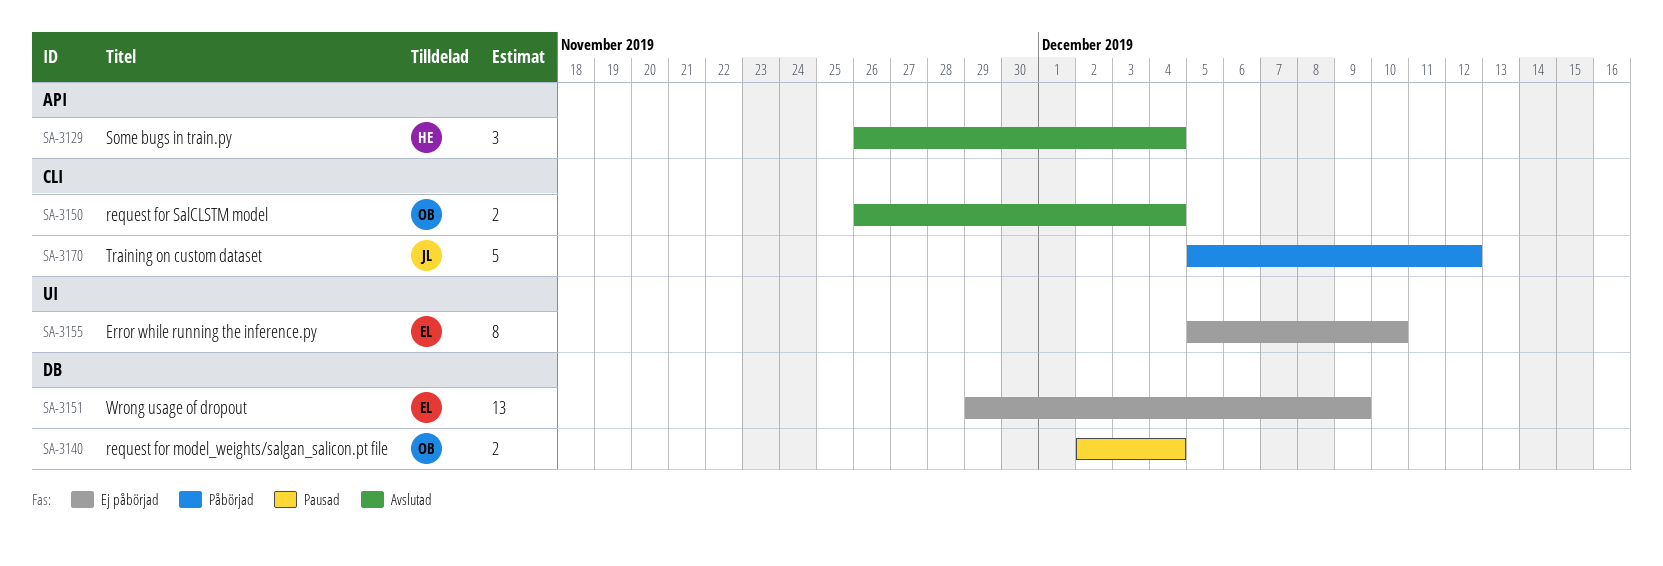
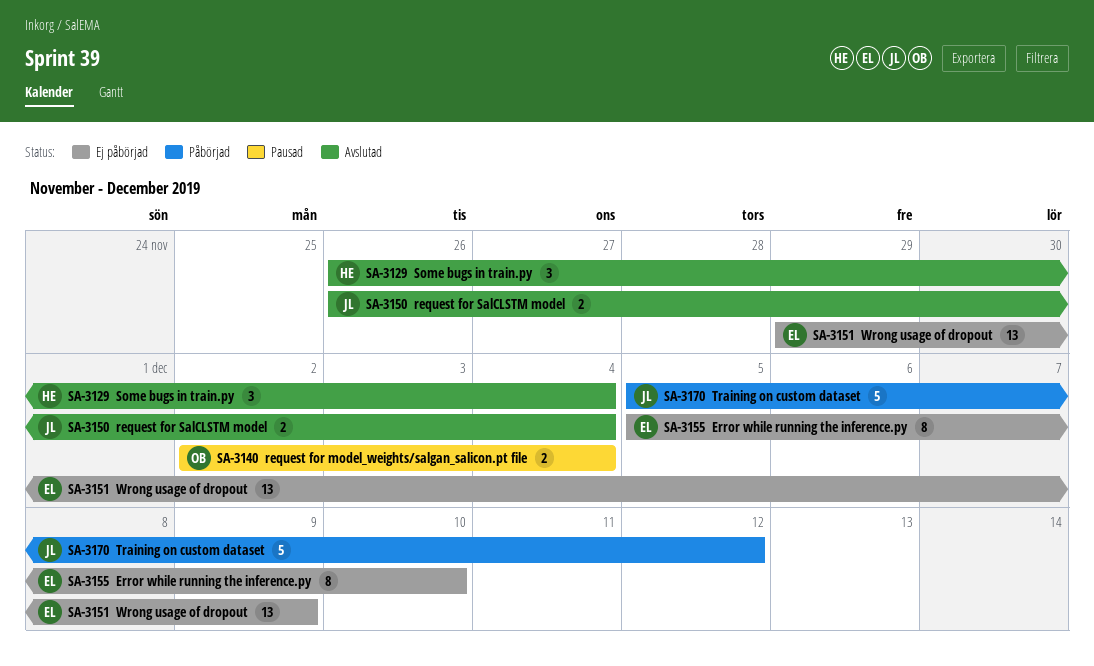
SA-3150, owner: OB -> JL

